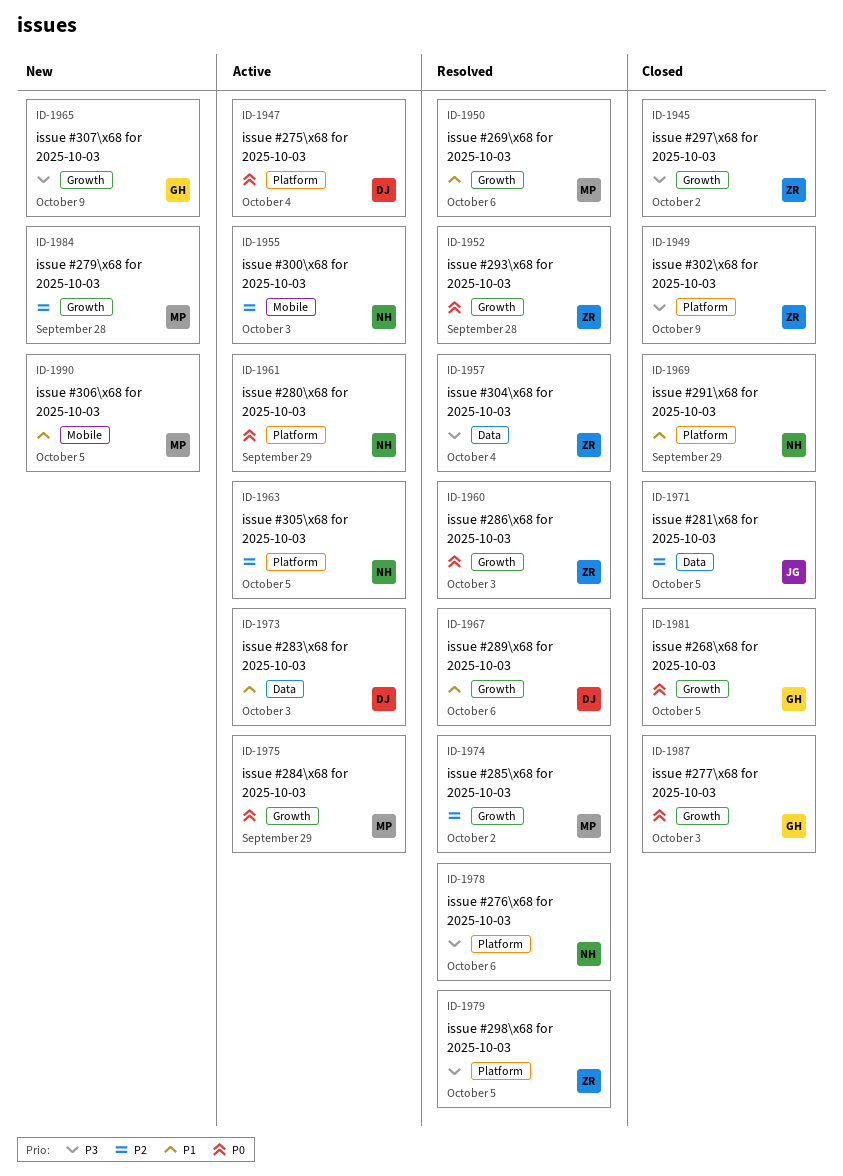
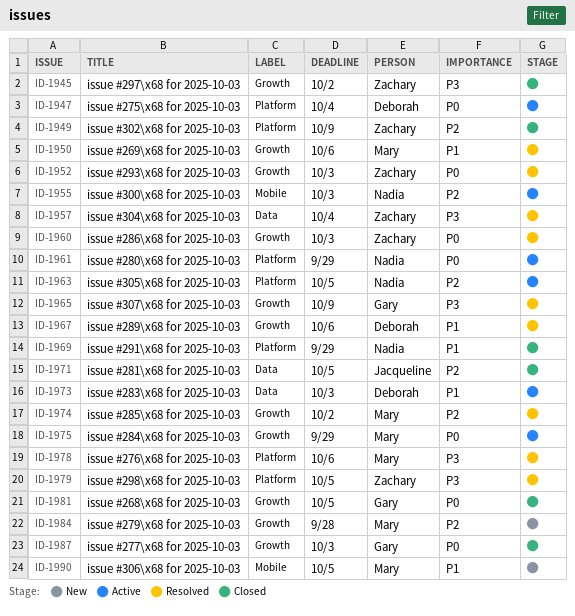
ID-1949, priority: P3 -> P2
ID-1952, due: Sep 28 -> Oct 3
ID-1965, status: New -> Resolved
ID-1978, owner: Nadia -> Mary

